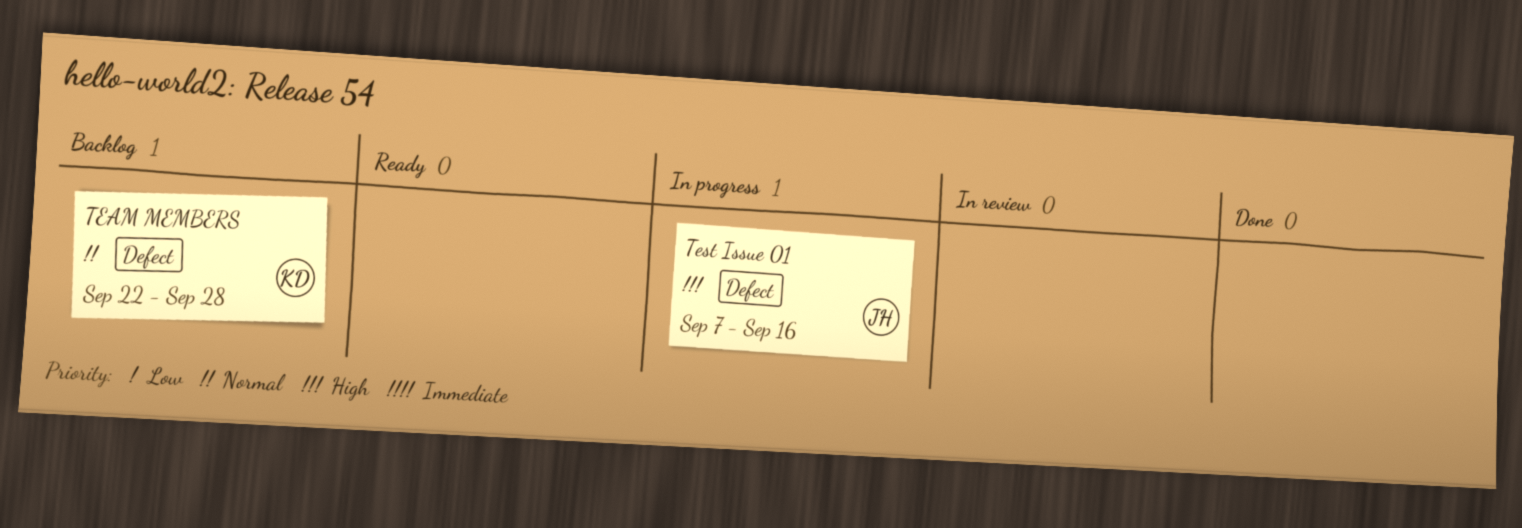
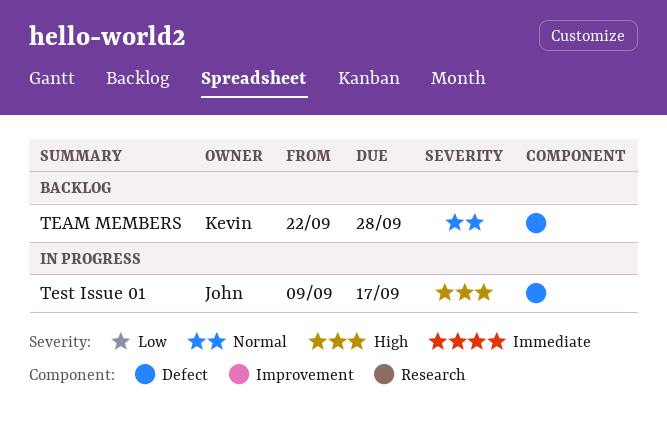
Test Issue 01, start: Sep 7 -> Sep 9
Test Issue 01, due: Sep 16 -> Sep 17

